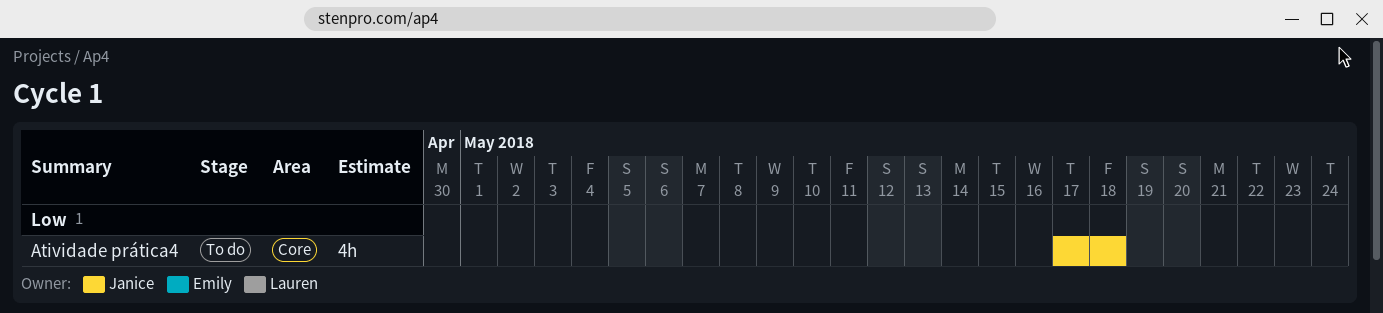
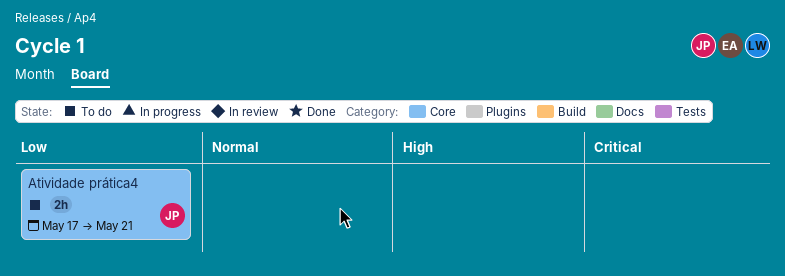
Atividade prática4, estimate: 4h -> 2h
Atividade prática4, due: May 18 -> May 21

